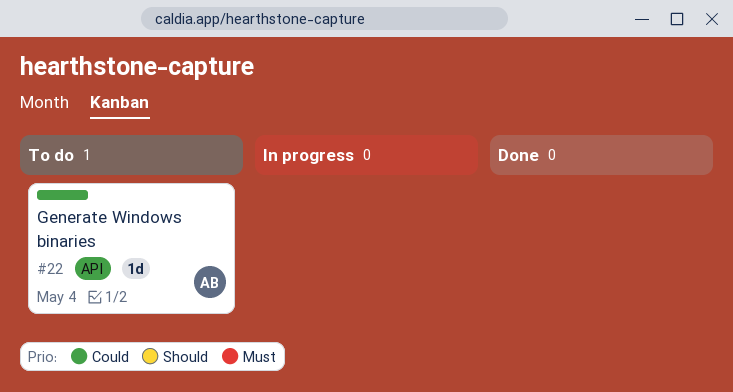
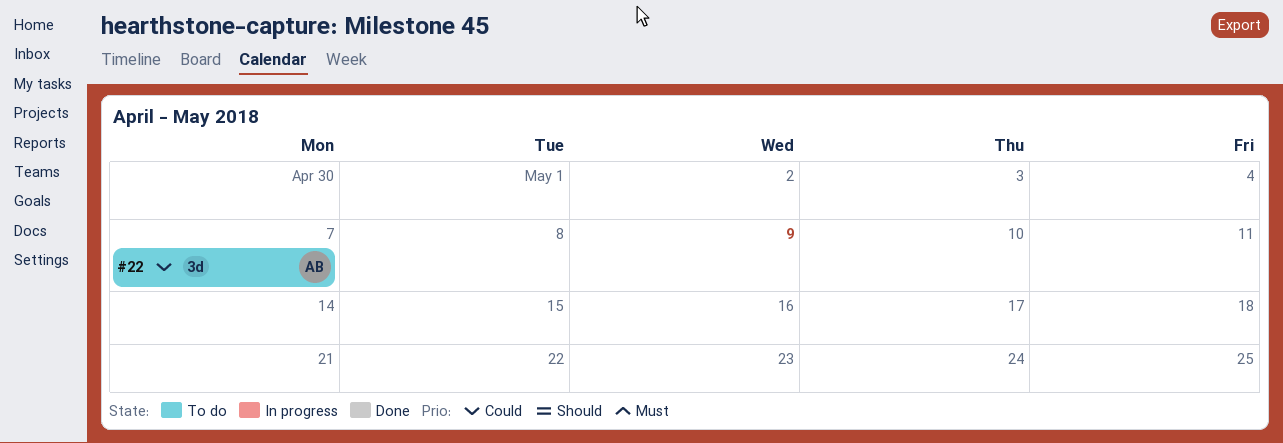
#22, estimate: 1d -> 3d
#22, due: May 4 -> May 7

